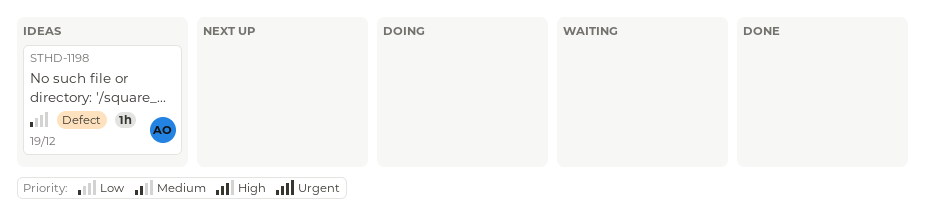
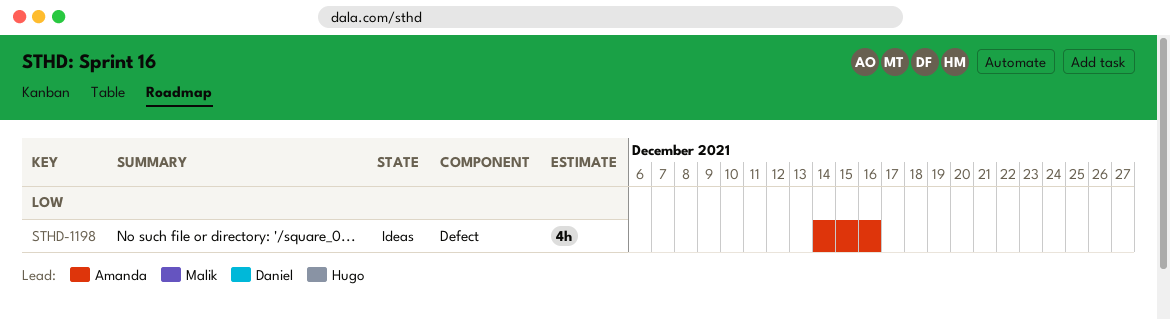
STHD-1198, estimate: 1h -> 4h
STHD-1198, due: Dec 19 -> Dec 16

